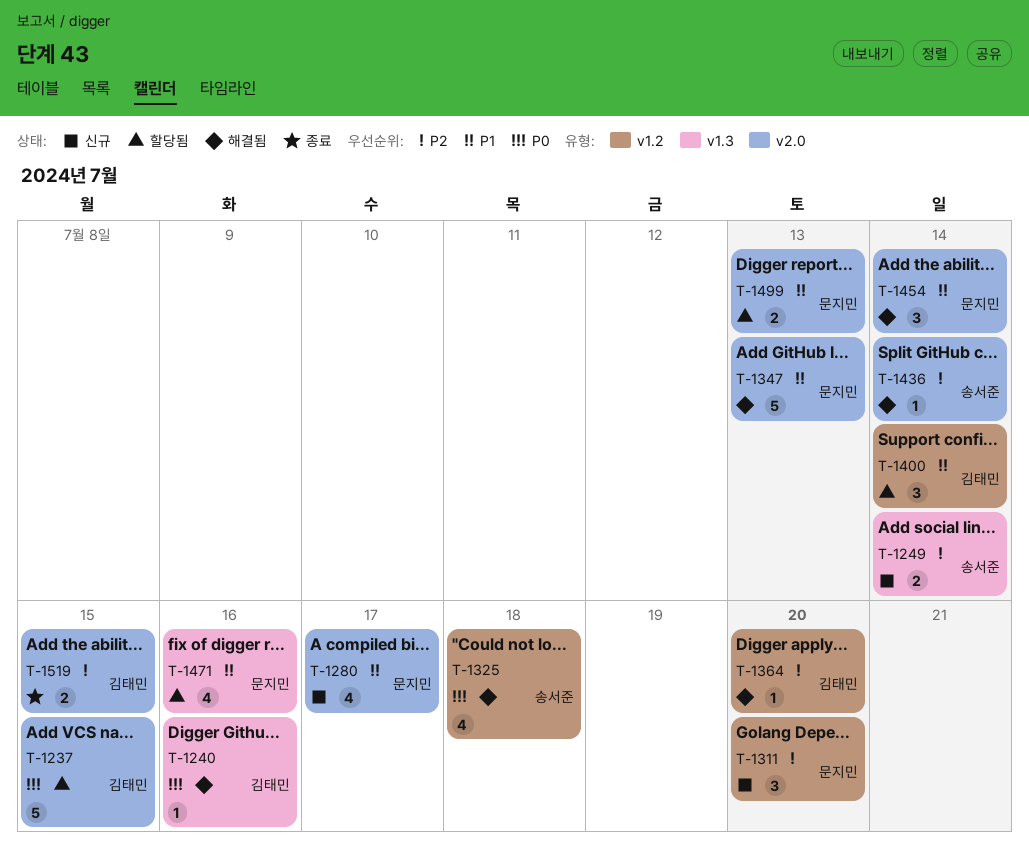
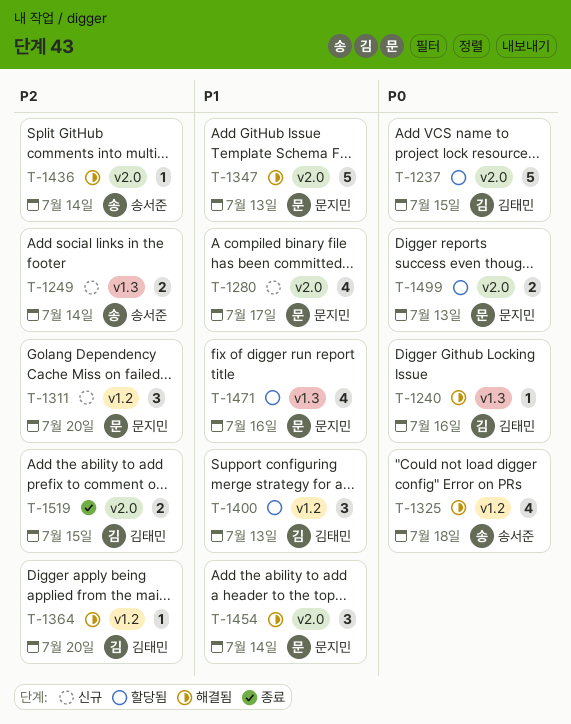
T-1400, due: Jul 14 -> Jul 13
T-1499, priority: P1 -> P0

